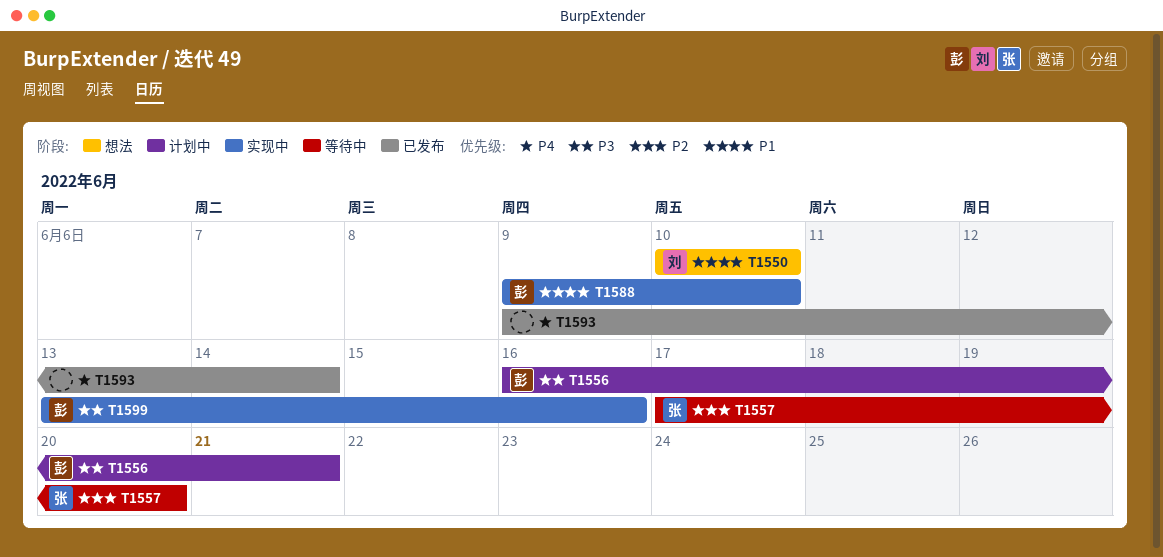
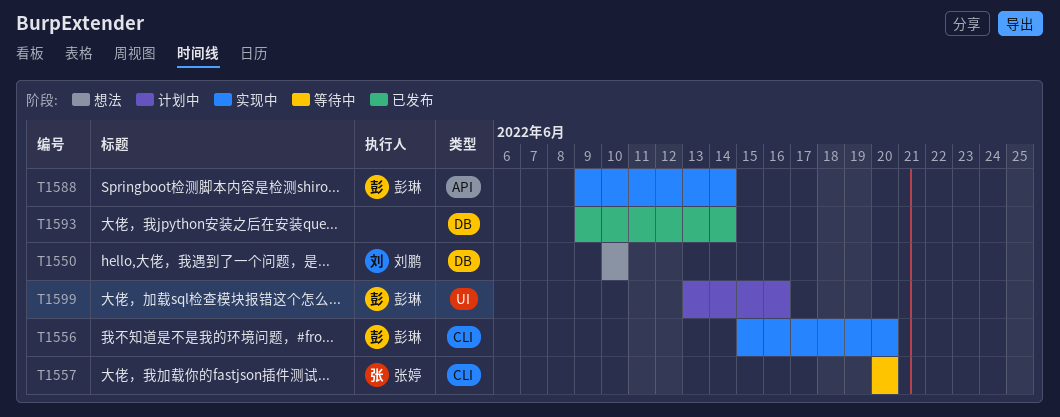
T1556, status: 计划中 -> 实现中
T1556, start: Jun 16 -> Jun 15
T1556, due: Jun 21 -> Jun 20
T1557, start: Jun 17 -> Jun 20
T1588, due: Jun 10 -> Jun 14
T1599, status: 实现中 -> 计划中

